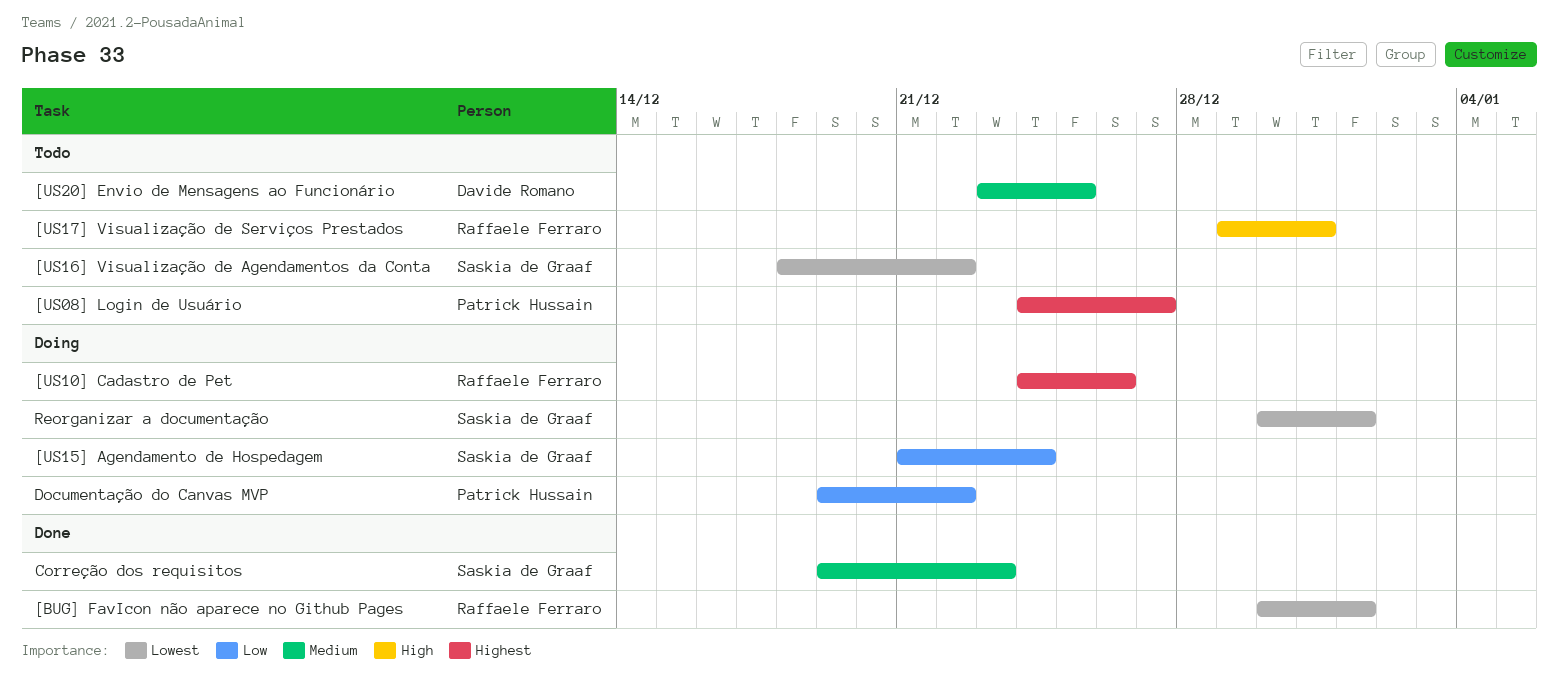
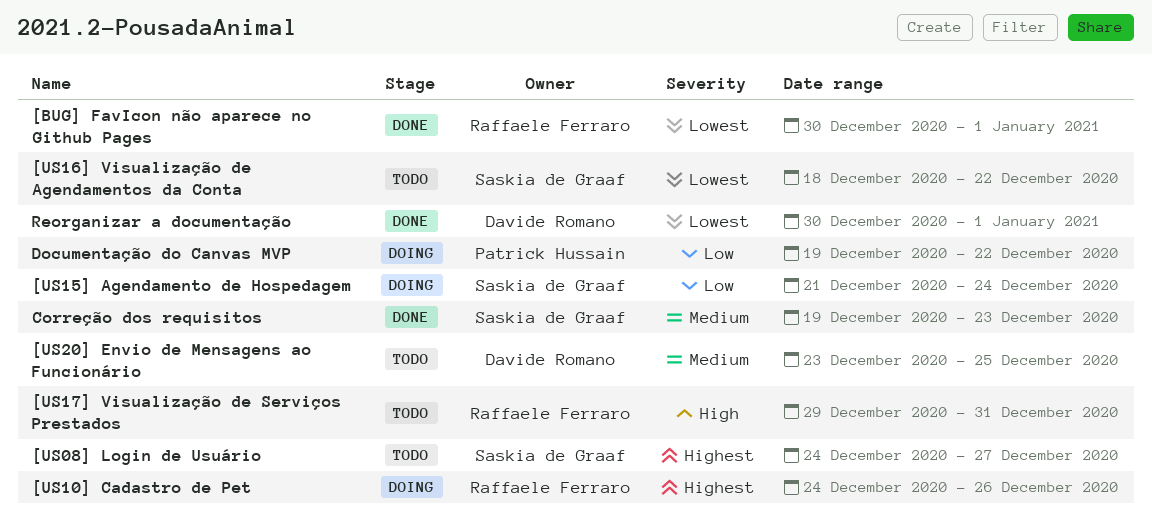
[US08] Login de Usuário, owner: Patrick Hussain -> Saskia de Graaf
Reorganizar a documentação, status: Doing -> Done
Reorganizar a documentação, owner: Saskia de Graaf -> Davide Romano

